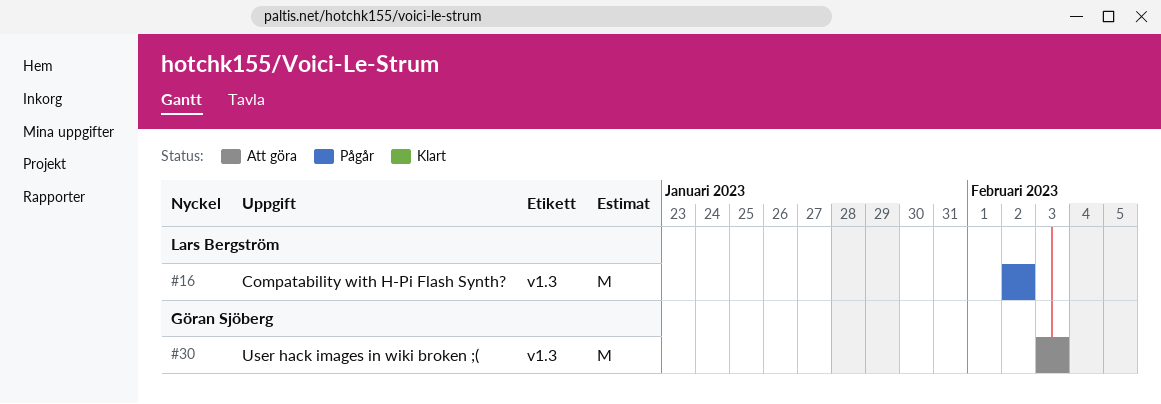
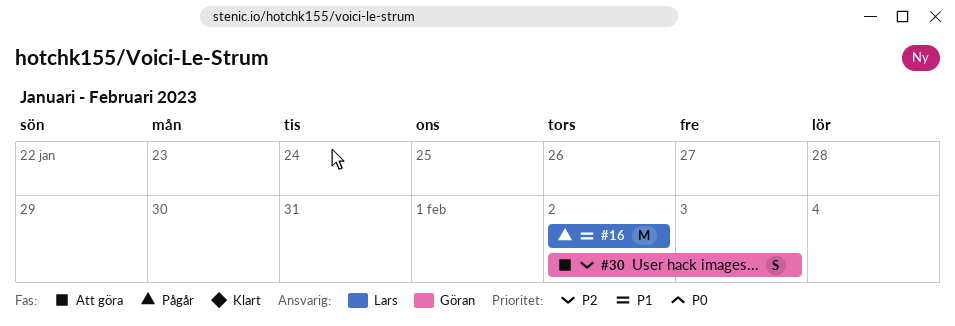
#30, estimate: M -> S
#30, start: Feb 3 -> Feb 2

